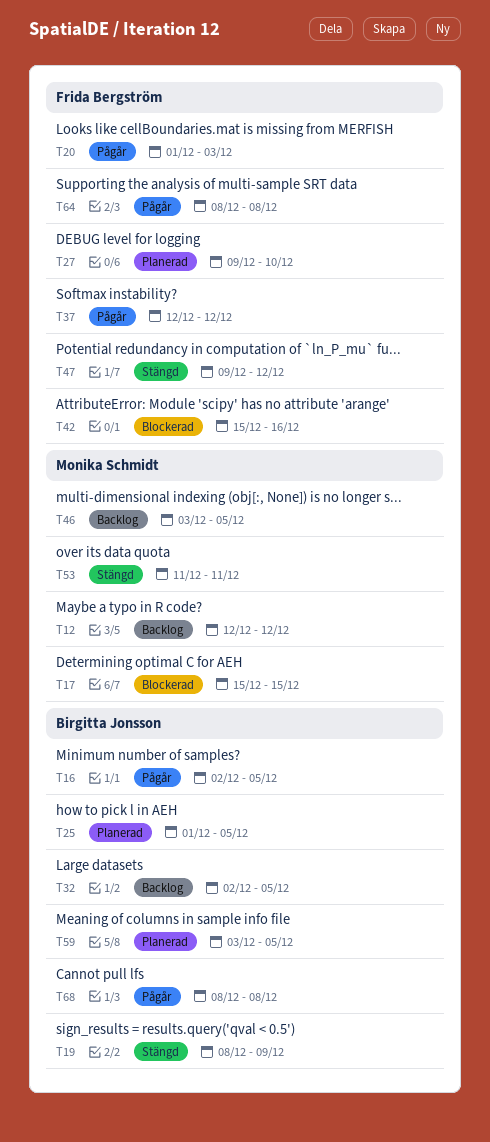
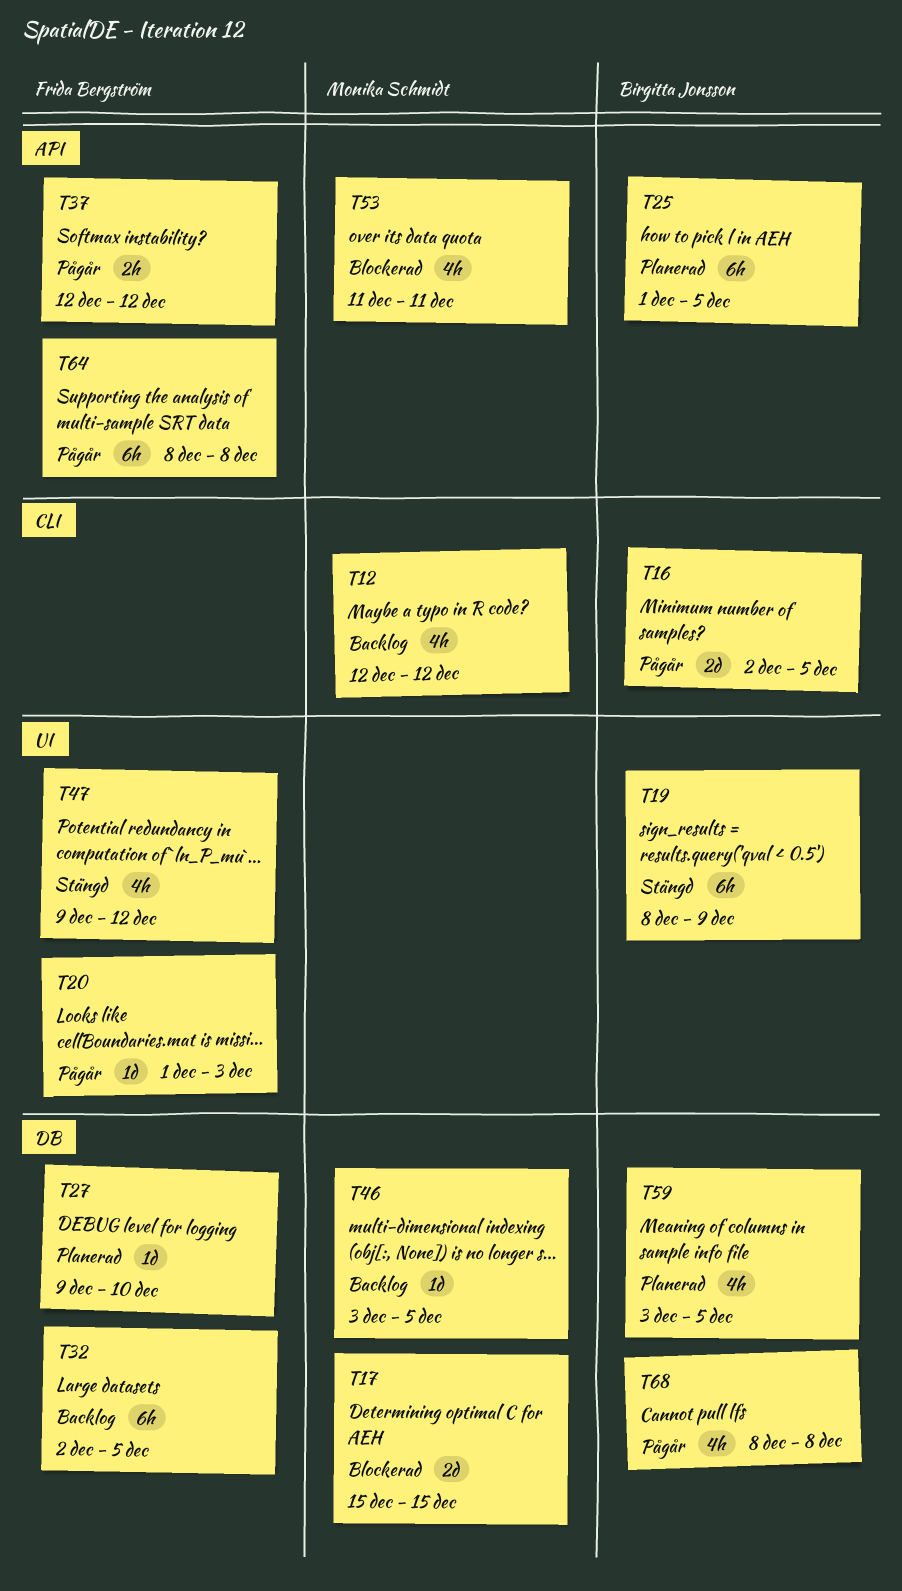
T32, owner: Birgitta Jonsson -> Frida Bergström
T42: present -> none
T53, status: Stängd -> Blockerad

